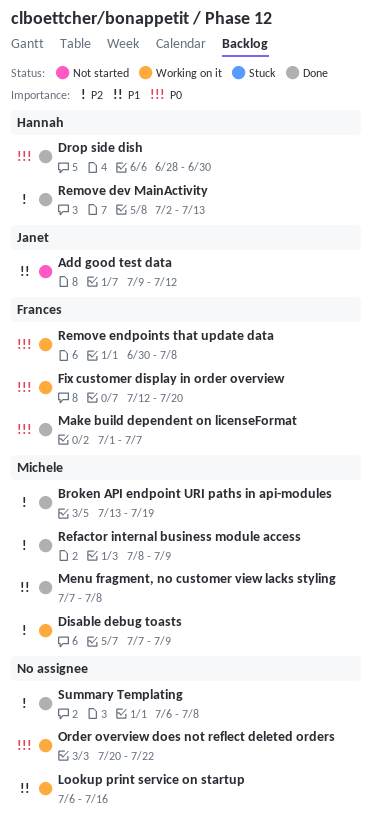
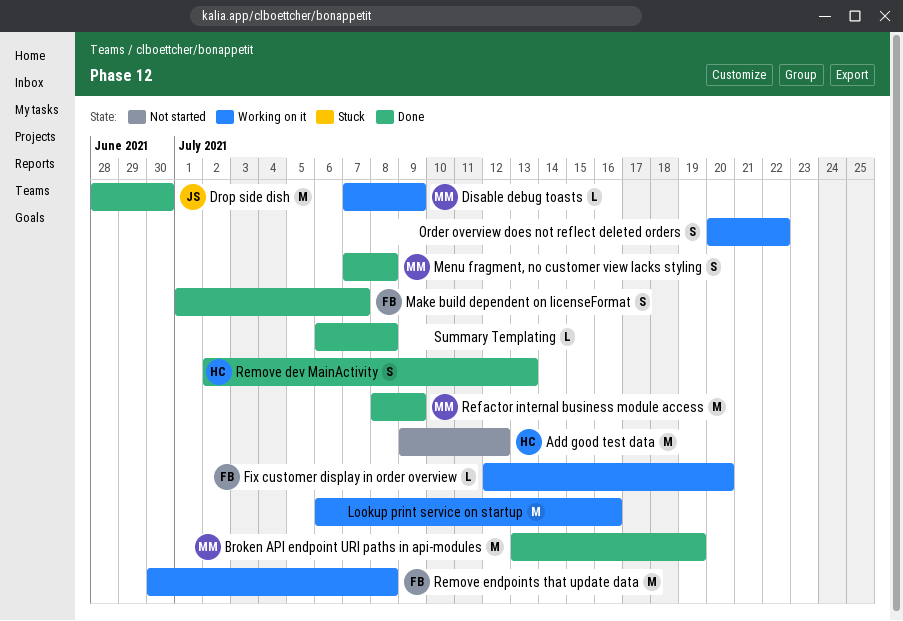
Add good test data, owner: Janet -> Hannah
Drop side dish, owner: Hannah -> Janet

